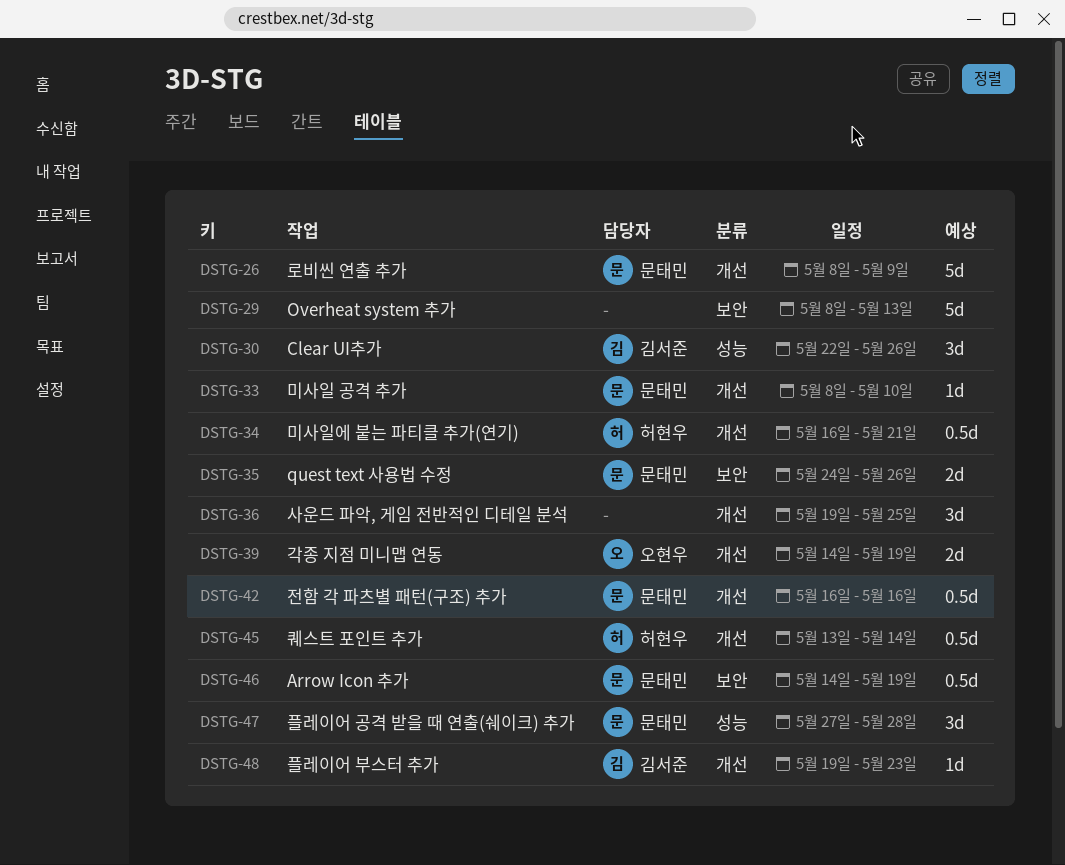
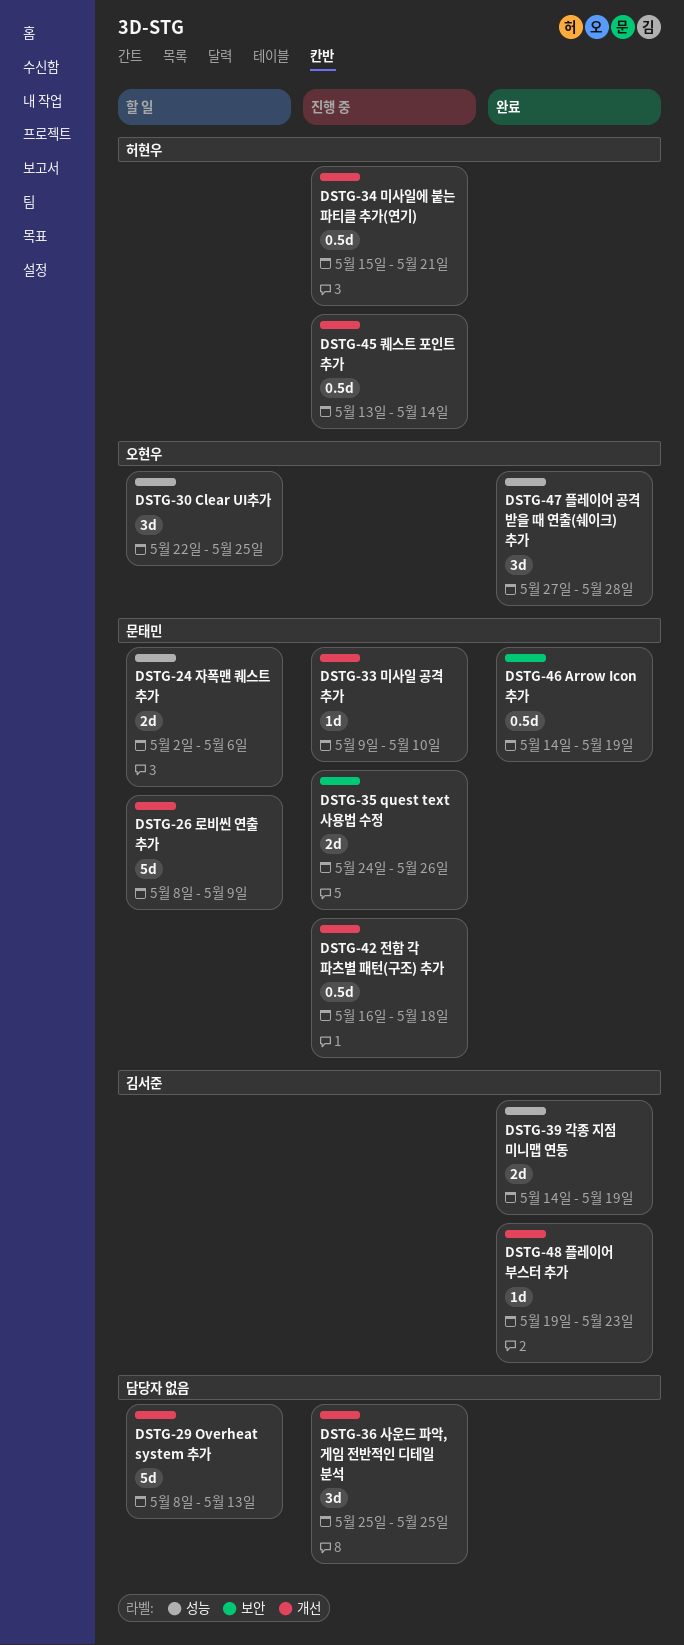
DSTG-24: none -> present
DSTG-29, label: 보안 -> 개선
DSTG-30, owner: 김서준 -> 오현우
DSTG-30, due: May 26 -> May 25
DSTG-33, start: May 8 -> May 9
DSTG-34, start: May 16 -> May 15
DSTG-36, start: May 19 -> May 25
DSTG-39, owner: 오현우 -> 김서준
DSTG-39, label: 개선 -> 성능
DSTG-42, due: May 16 -> May 18
DSTG-47, owner: 문태민 -> 오현우

